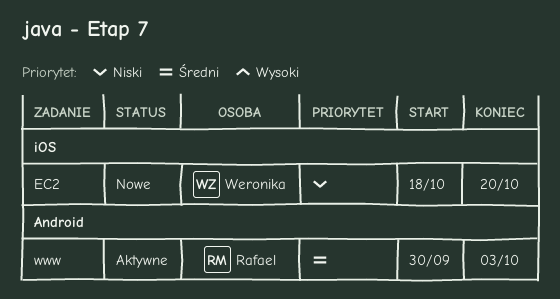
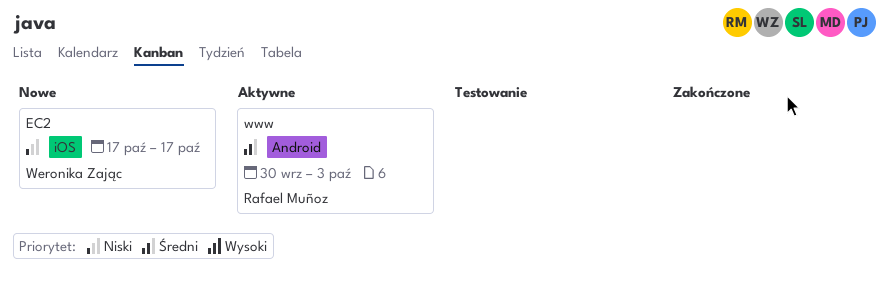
EC2, start: Oct 18 -> Oct 17
EC2, due: Oct 20 -> Oct 17

